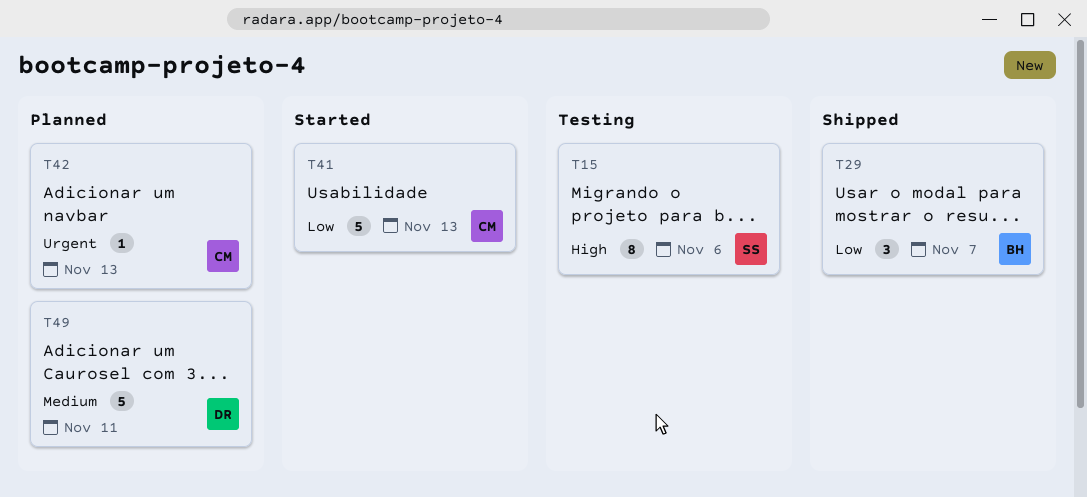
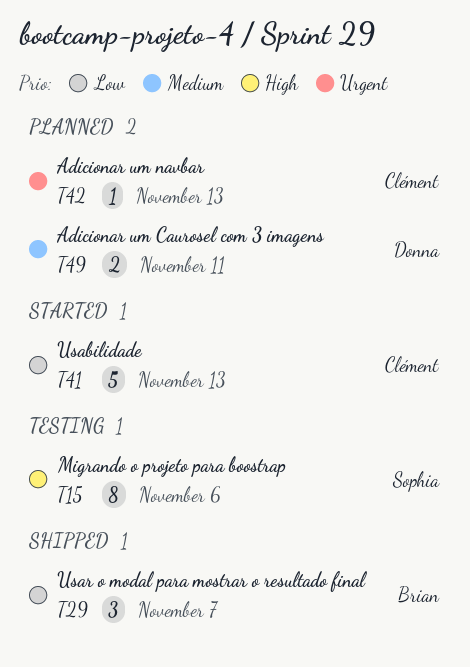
T49, estimate: 5 -> 2

